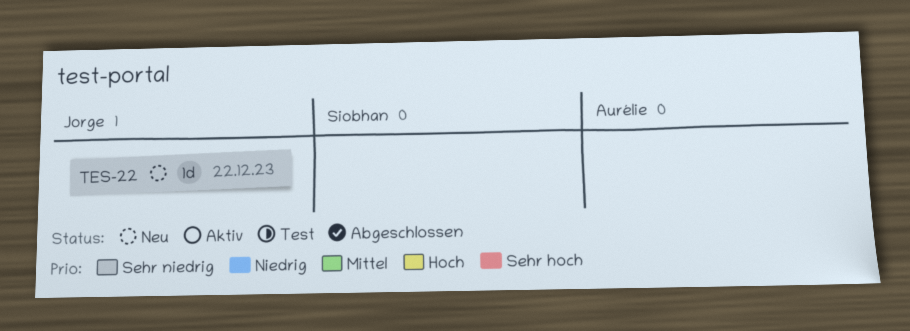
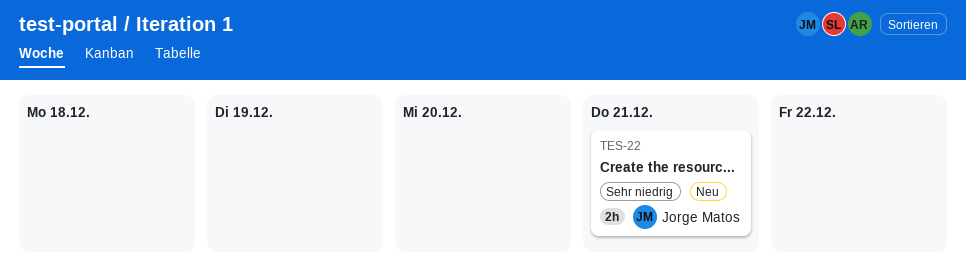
TES-22, estimate: 1d -> 2h
TES-22, due: Dec 22 -> Dec 21

